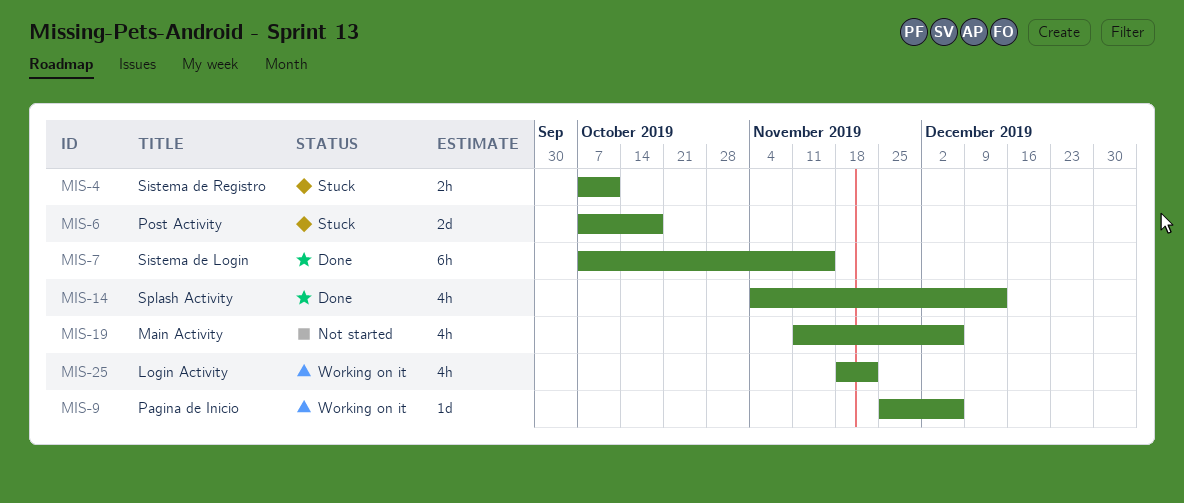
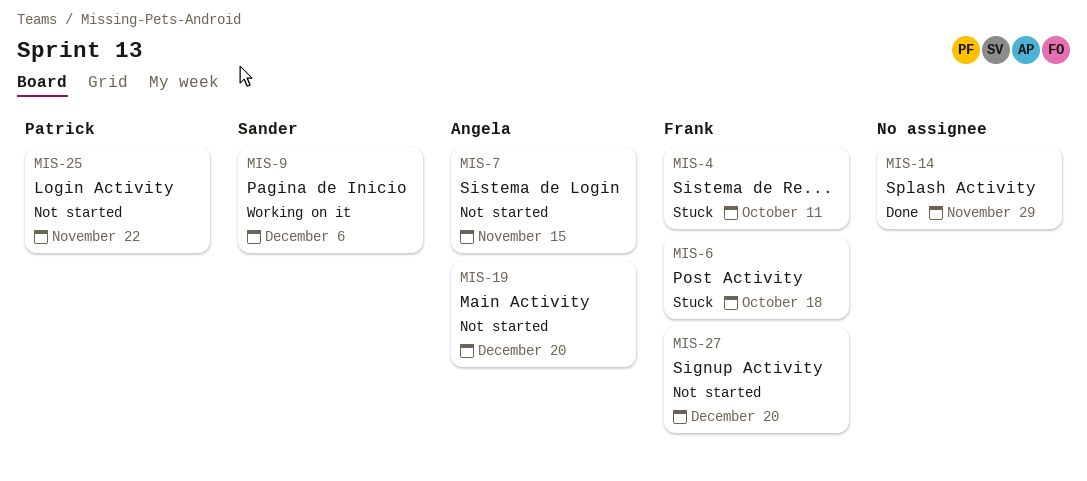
MIS-7, status: Done -> Not started
MIS-14, due: Dec 13 -> Nov 29
MIS-19, due: Dec 6 -> Dec 20
MIS-25, status: Working on it -> Not started
MIS-27: none -> present

